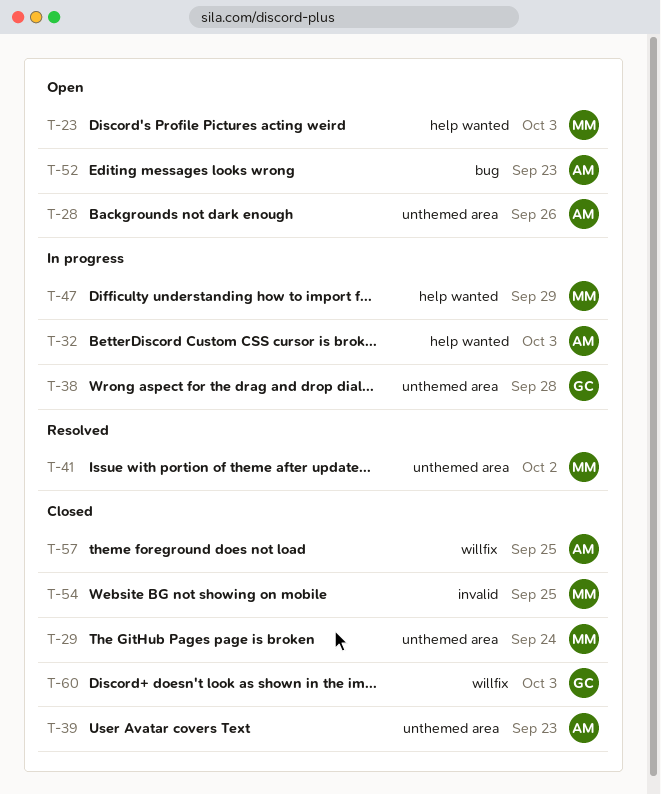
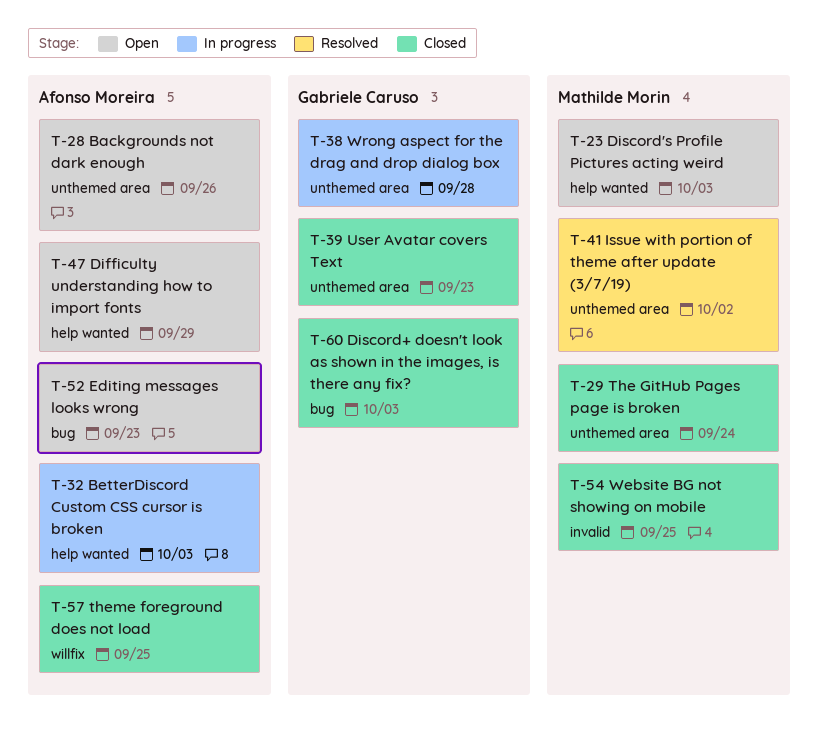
T-39, owner: Afonso Moreira -> Gabriele Caruso
T-47, status: In progress -> Open
T-47, owner: Mathilde Morin -> Afonso Moreira
T-60, label: willfix -> bug

